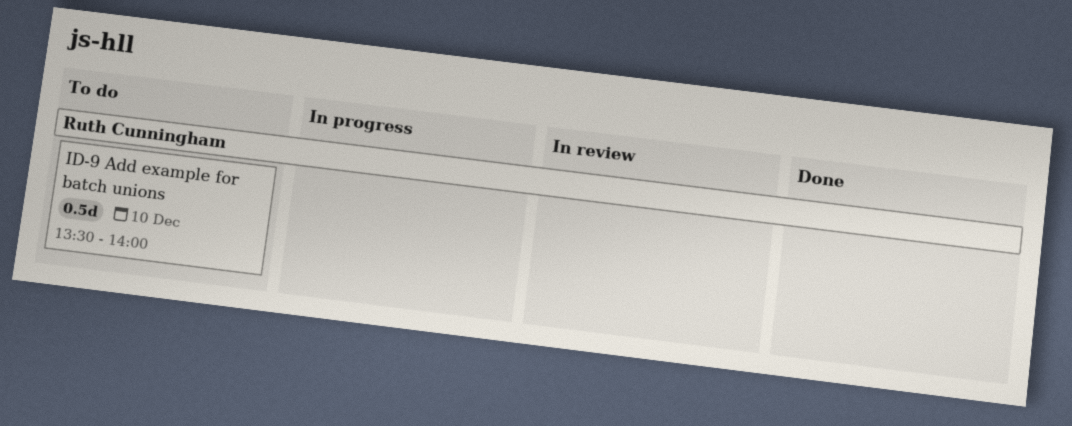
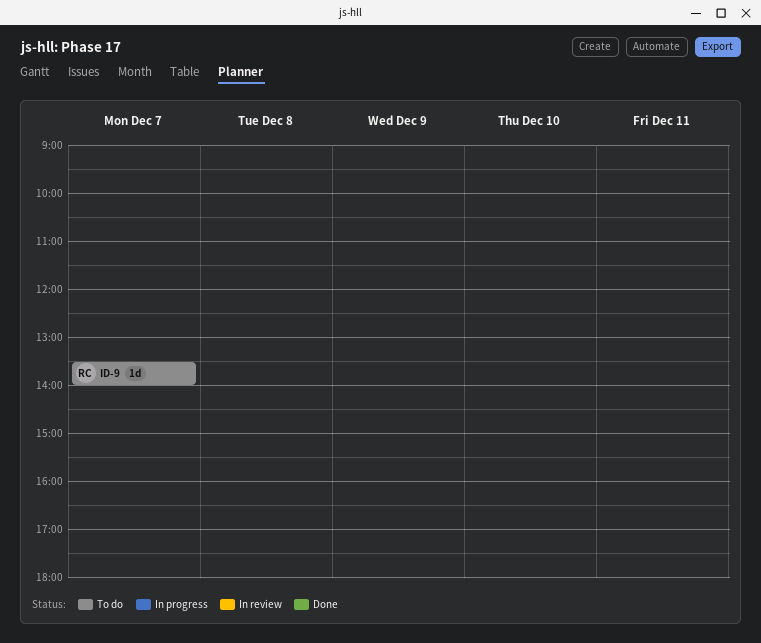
ID-9, estimate: 0.5d -> 1d
ID-9, day: Dec 10 -> Dec 7

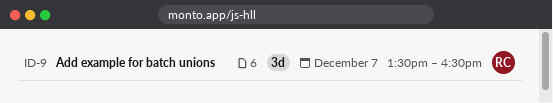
ID-9, estimate: 1d -> 3d
ID-9, ends: 14:00 -> 16:30

